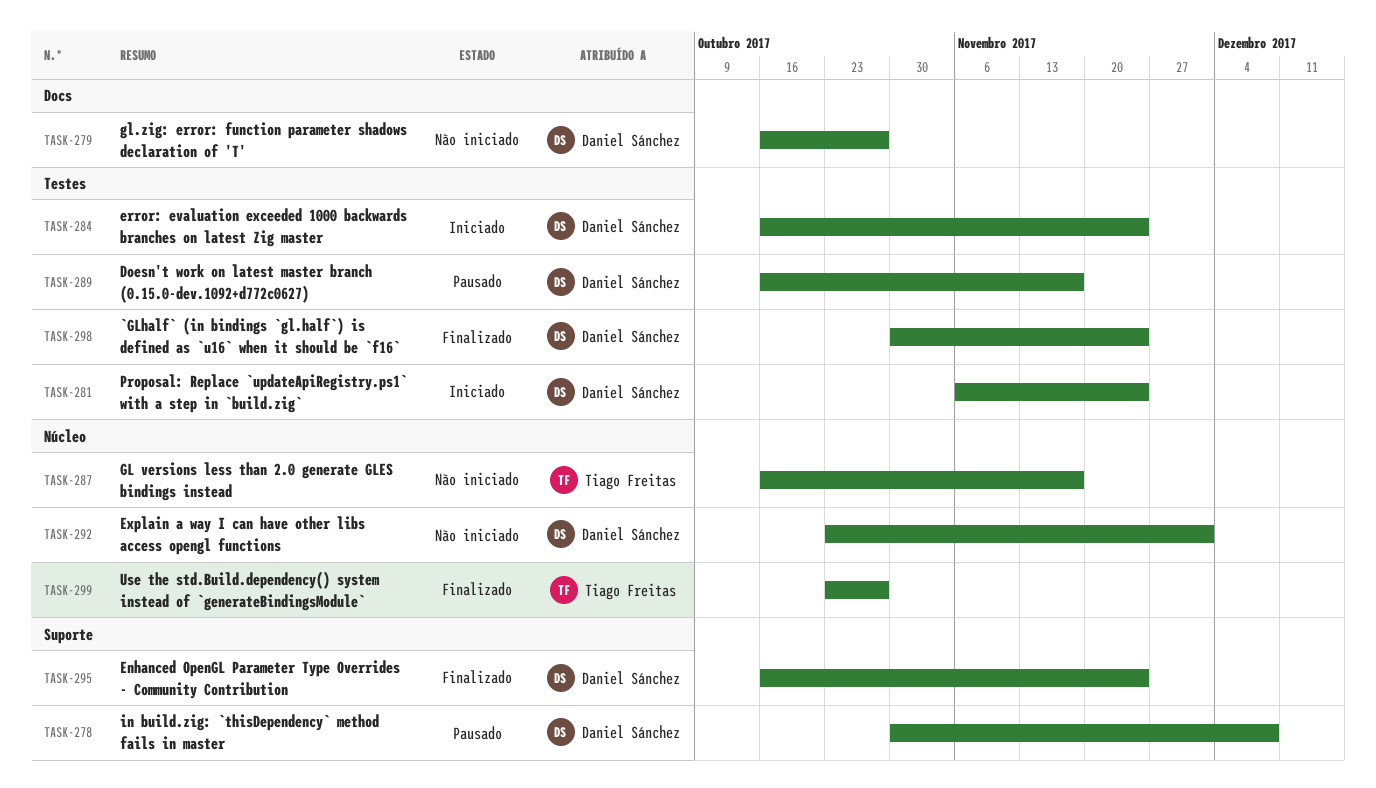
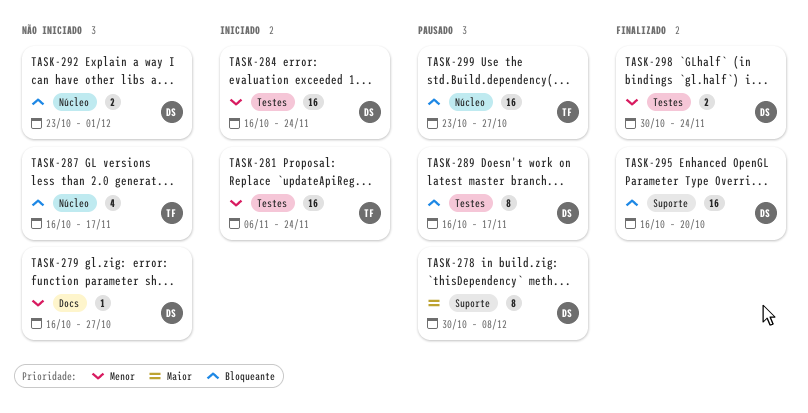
TASK-281, owner: Daniel Sánchez -> Tiago Freitas
TASK-295, due: Nov 24 -> Oct 20
TASK-299, status: Finalizado -> Pausado

